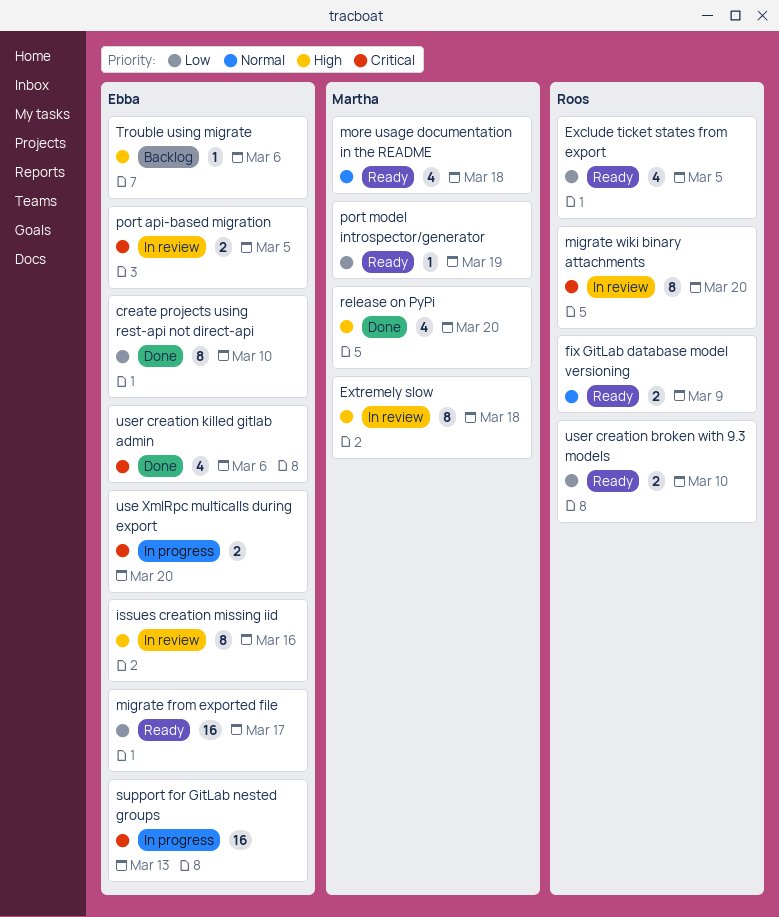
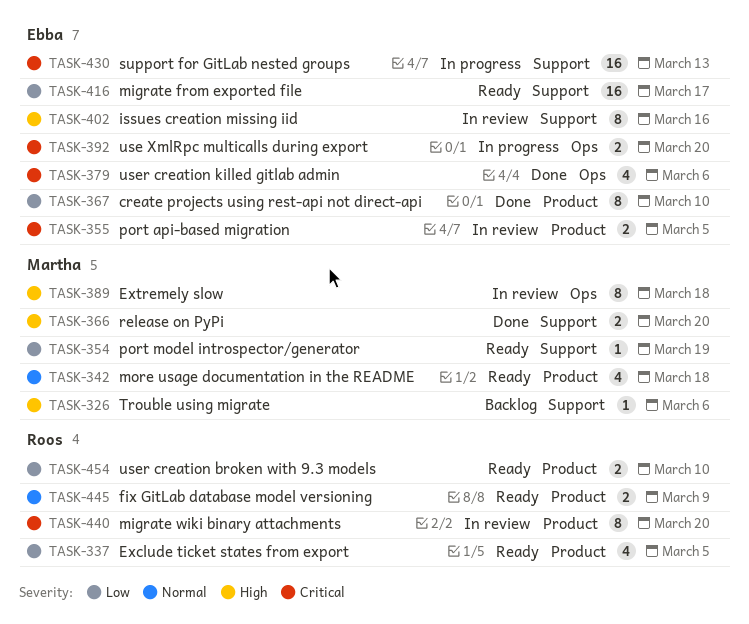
release on PyPi, estimate: 4 -> 2
Trouble using migrate, owner: Ebba -> Martha

